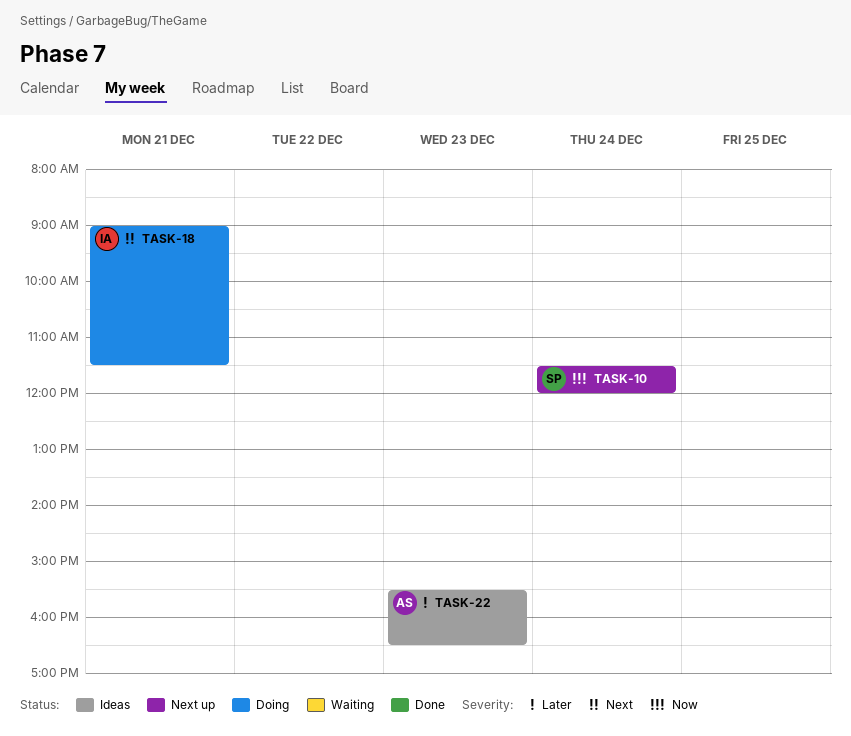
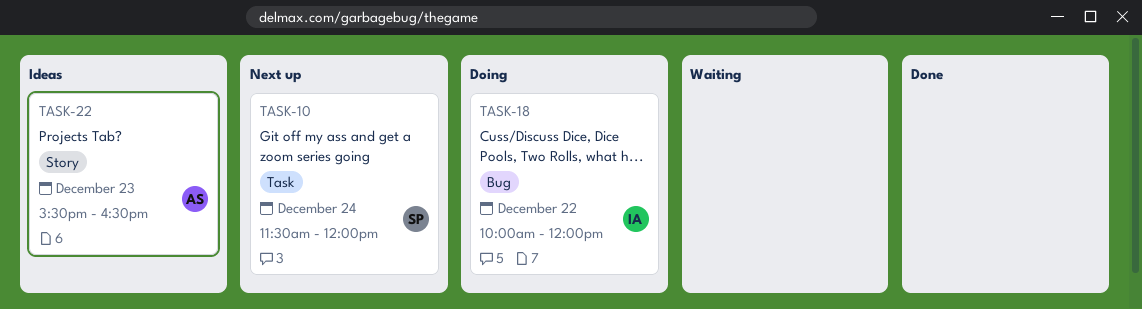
TASK-18, day: Dec 21 -> Dec 22
TASK-18, begins: 09:00 -> 10:00
TASK-18, ends: 11:30 -> 12:00

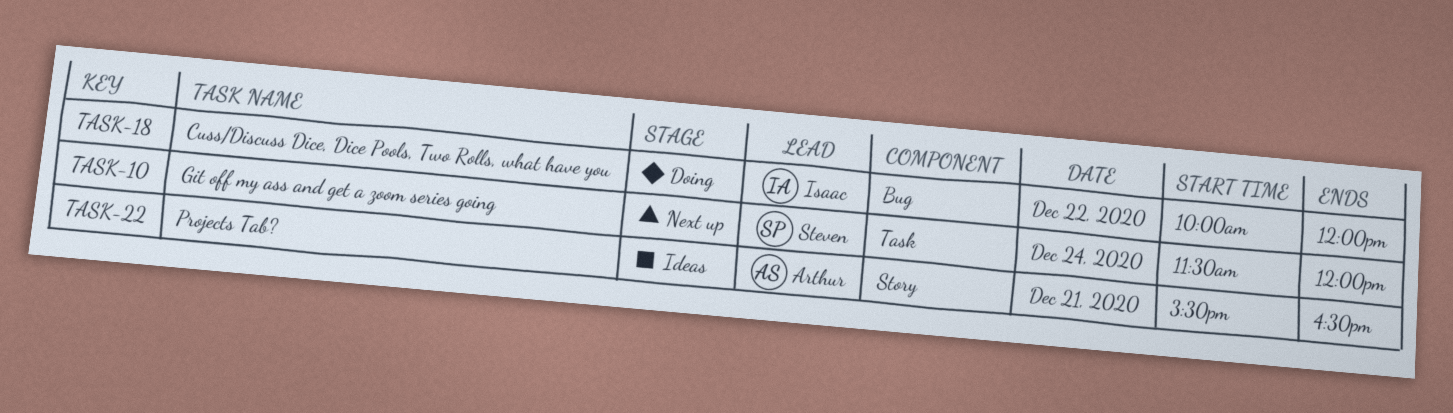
TASK-22, day: Dec 23 -> Dec 21

